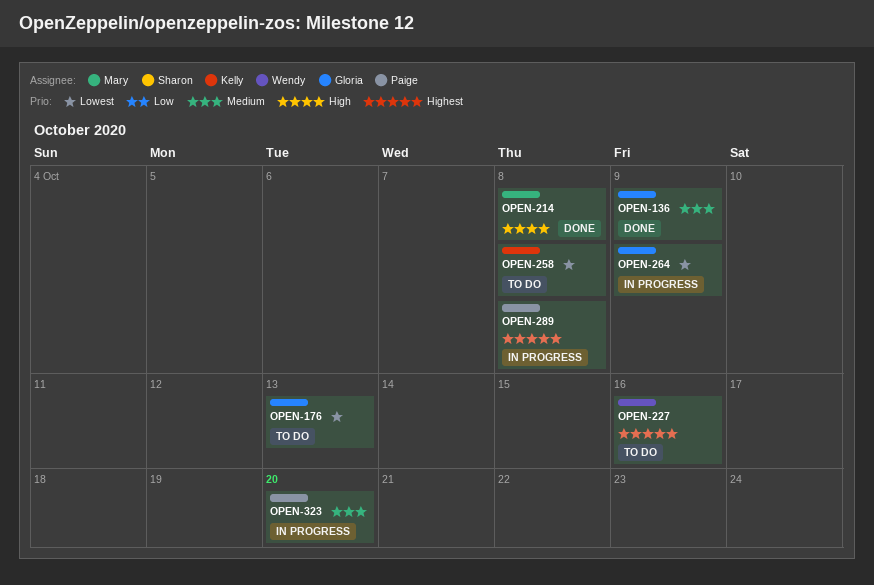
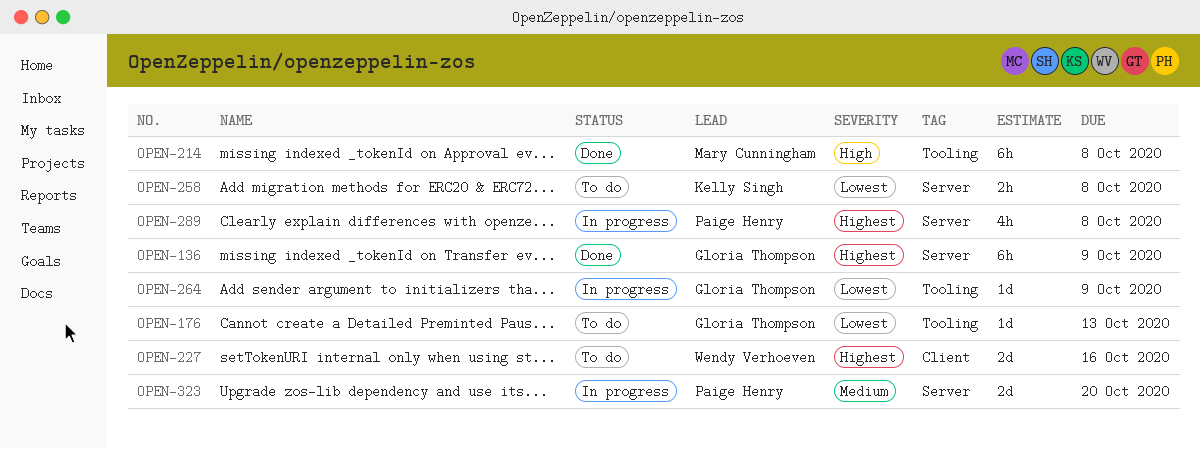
OPEN-136, priority: Medium -> Highest

